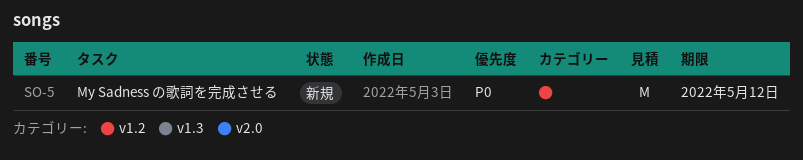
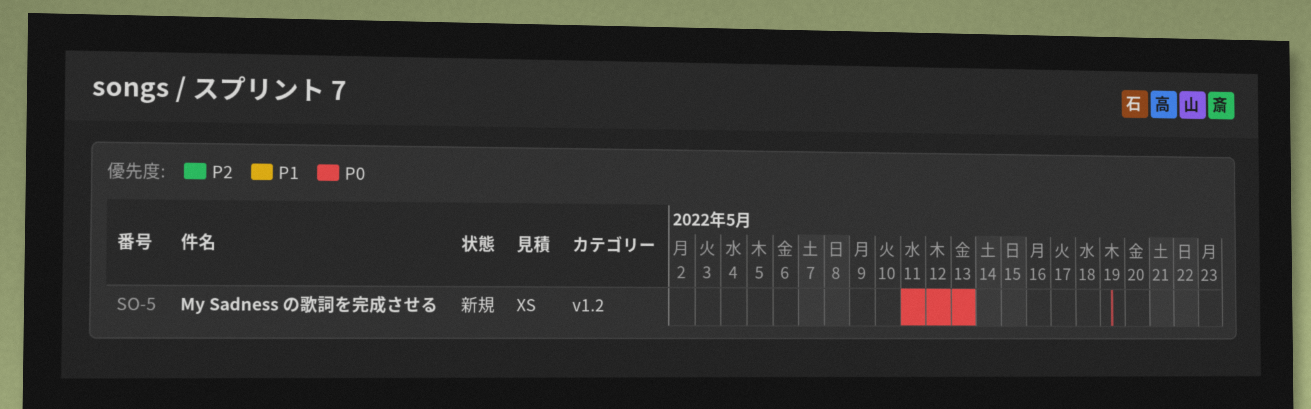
SO-5, estimate: M -> XS
SO-5, due: May 12 -> May 13

